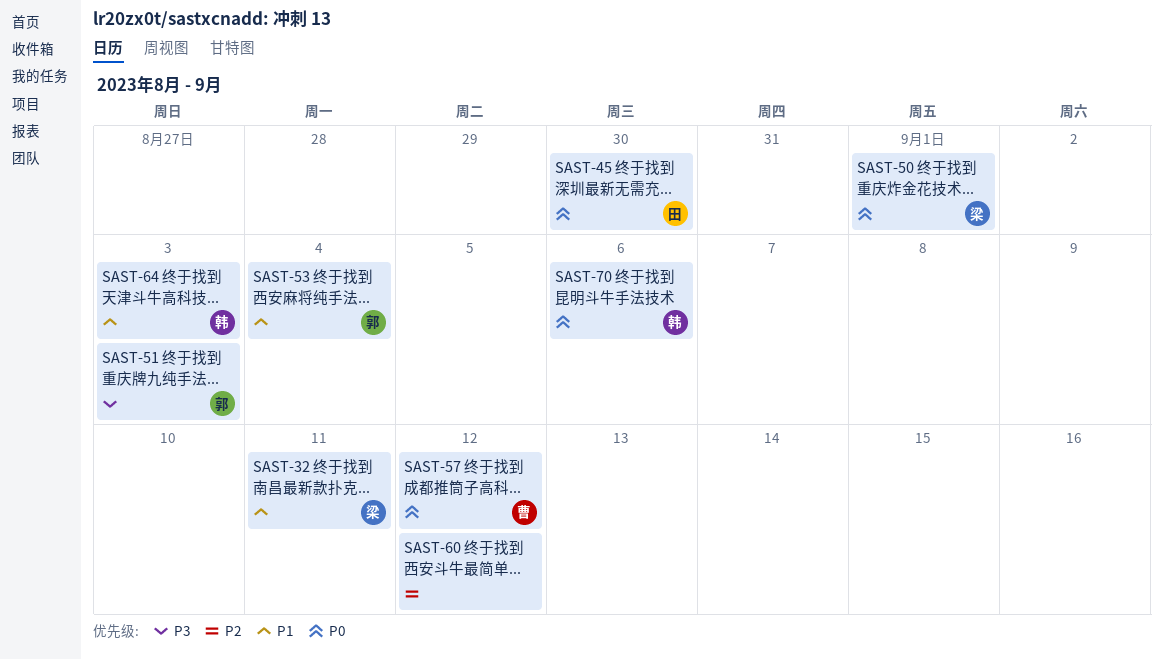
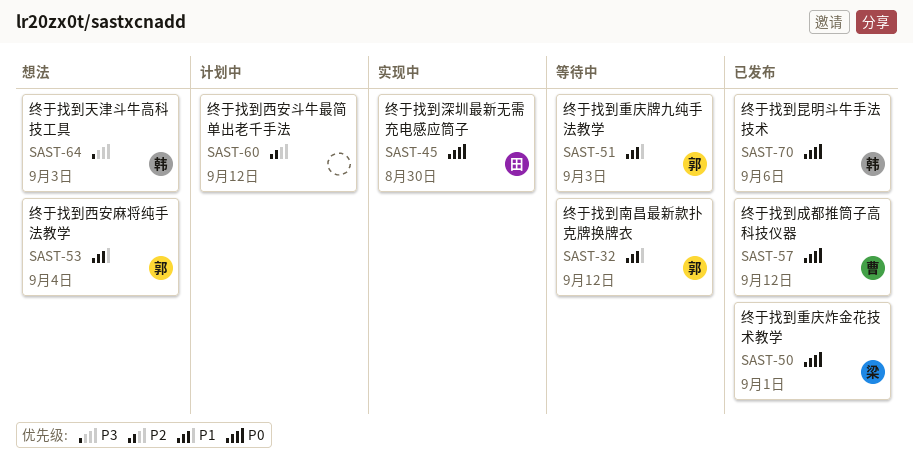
SAST-32, owner: 梁 -> 郭
SAST-32, due: Sep 11 -> Sep 12
SAST-51, priority: P3 -> P1
SAST-64, priority: P1 -> P3

